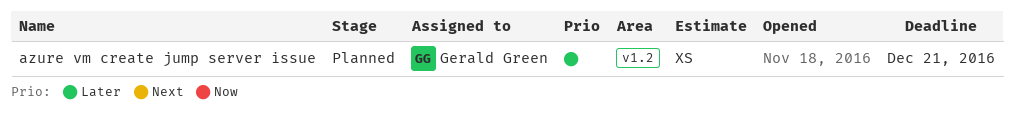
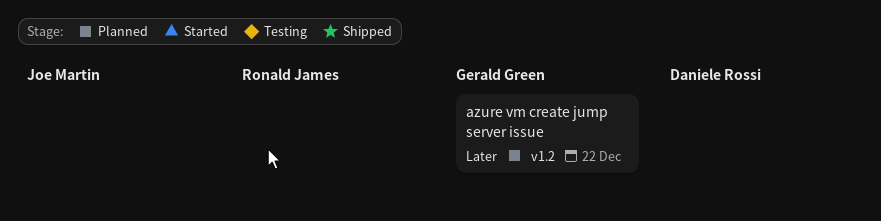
azure vm create jump server issue, due: Dec 21 -> Dec 22

